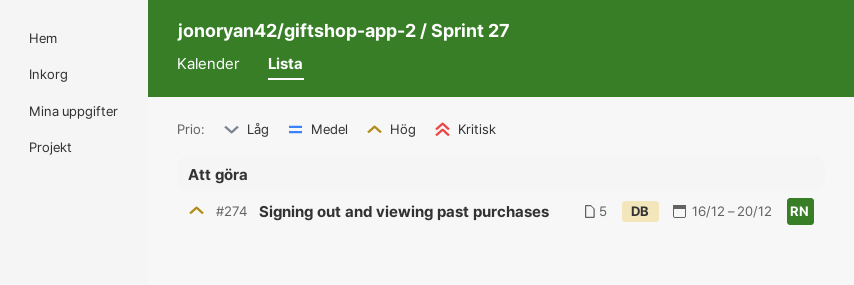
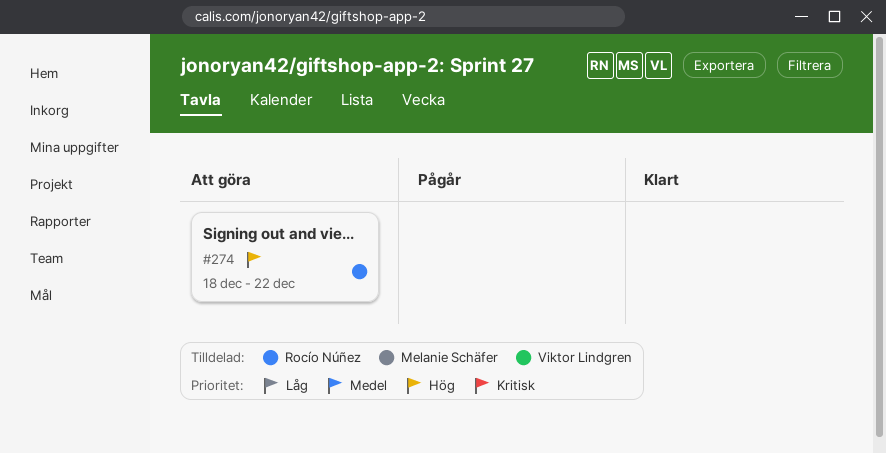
#274, start: Dec 16 -> Dec 18
#274, due: Dec 20 -> Dec 22

